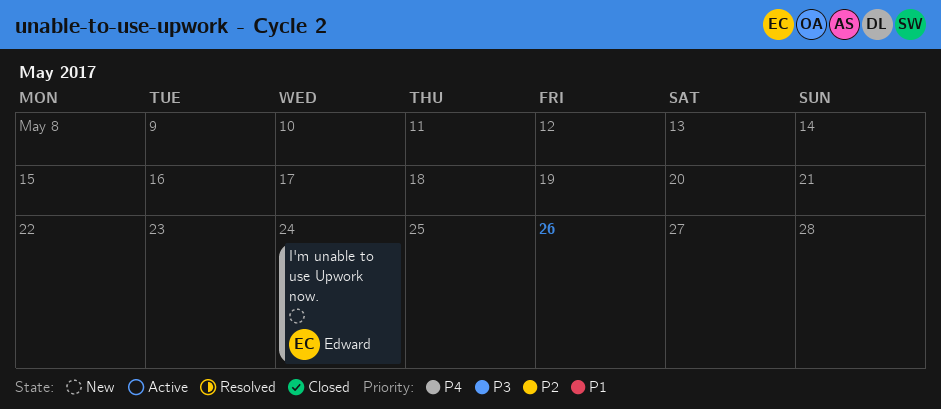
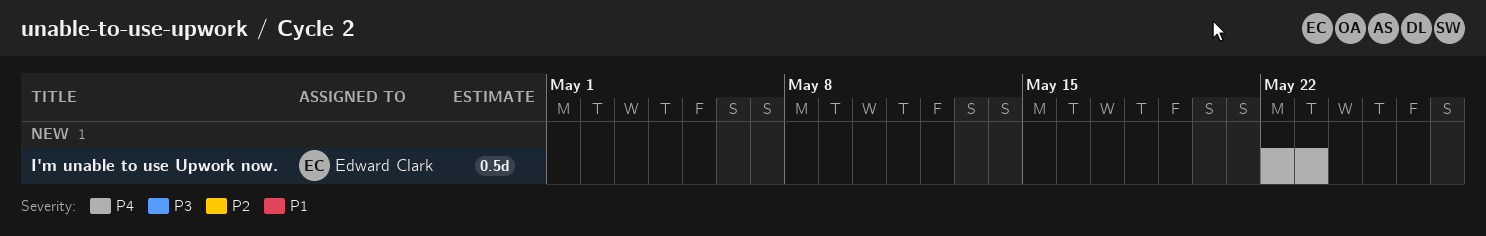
I'm unable to use Upwork now., due: May 24 -> May 23

